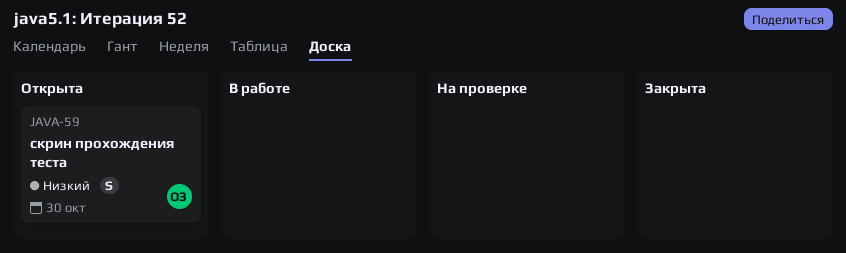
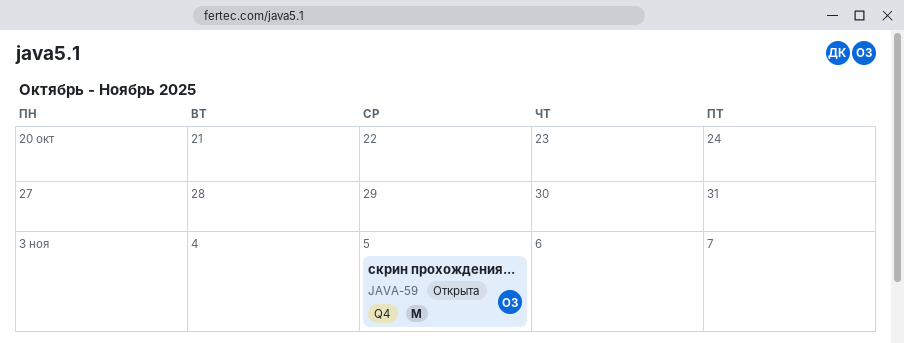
JAVA-59, estimate: S -> M
JAVA-59, due: Oct 30 -> Nov 5

